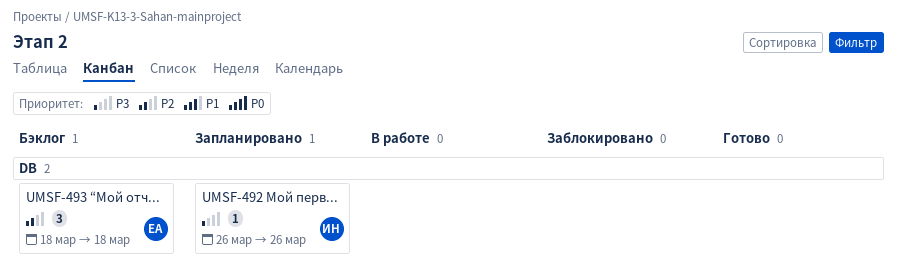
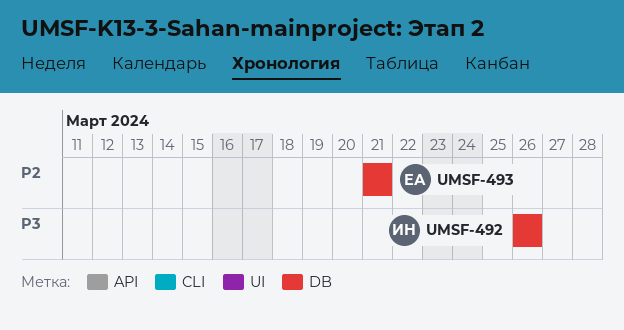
UMSF-493, start: Mar 18 -> Mar 21
UMSF-493, due: Mar 18 -> Mar 21

